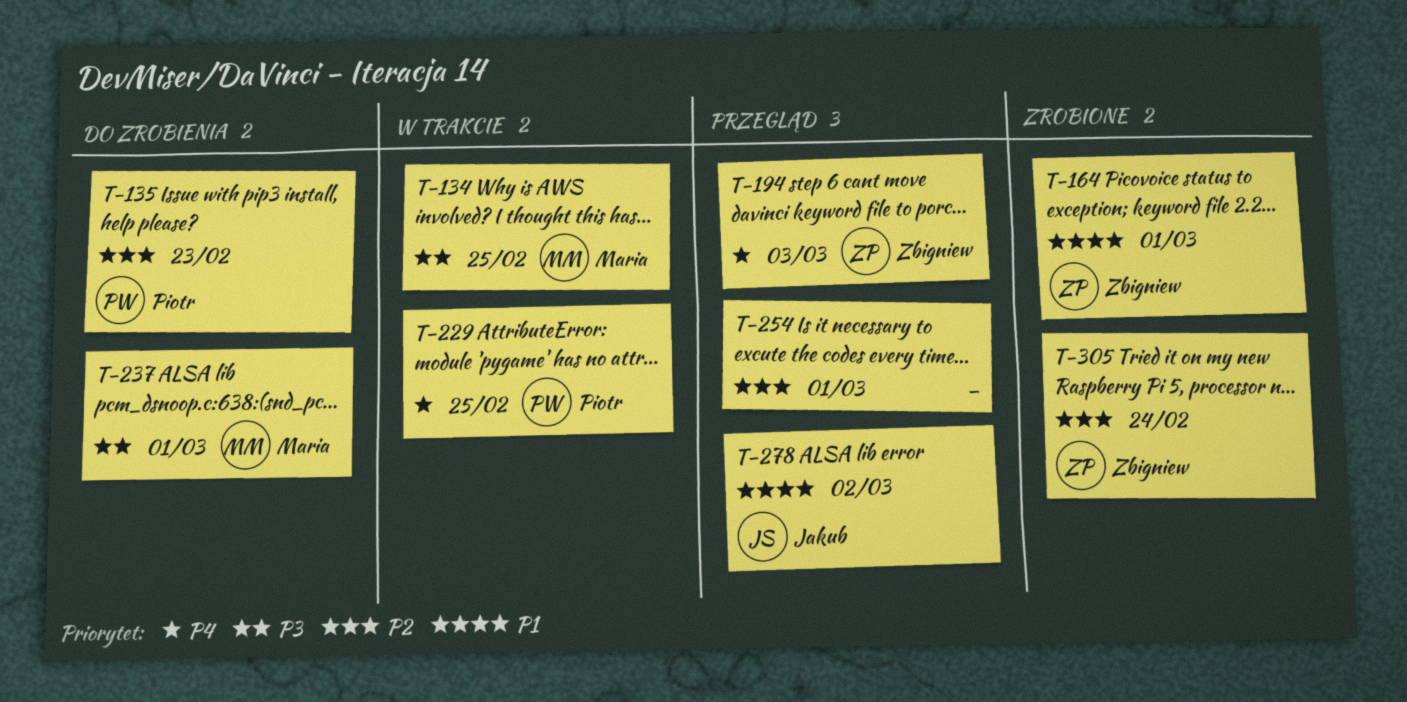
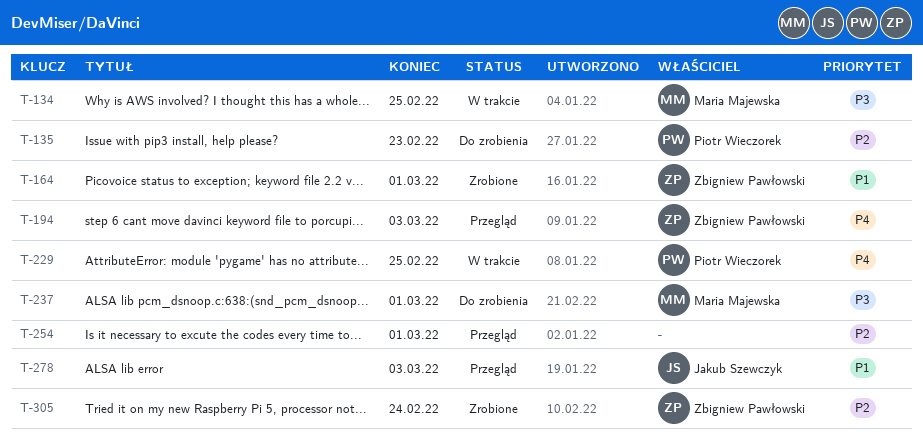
T-278, due: Mar 2 -> Mar 3

